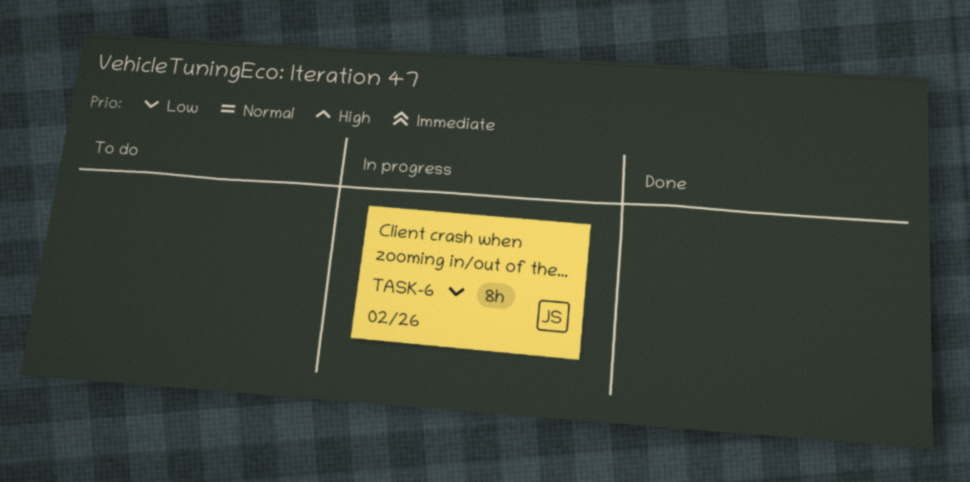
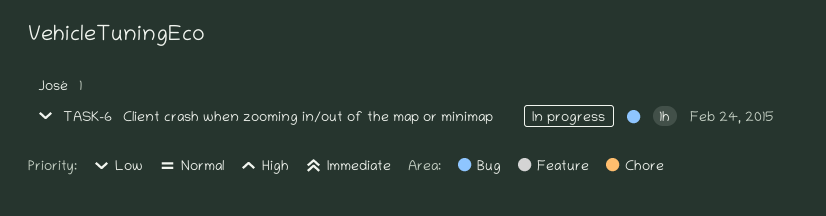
TASK-6, estimate: 8h -> 1h
TASK-6, due: Feb 26 -> Feb 24

